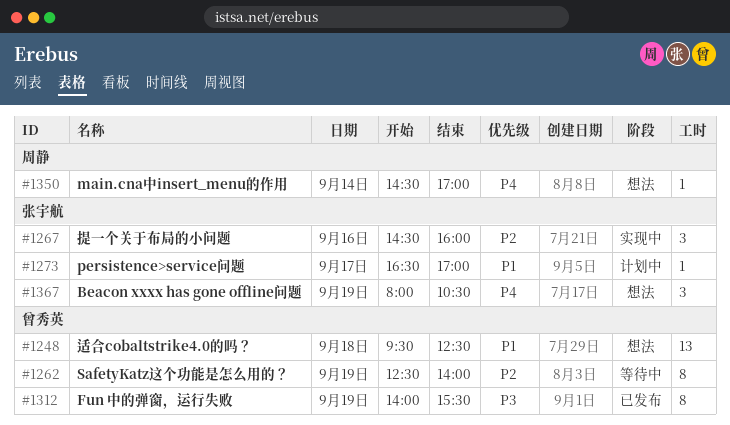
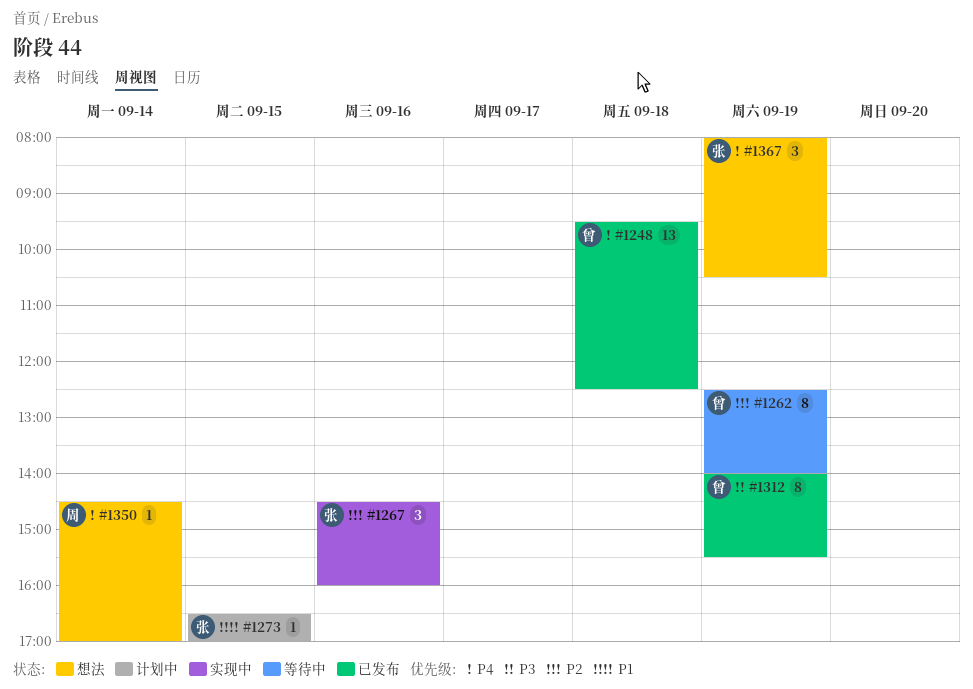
#1248, status: 想法 -> 已发布
#1248, priority: P1 -> P4
#1273, day: Sep 17 -> Sep 15

